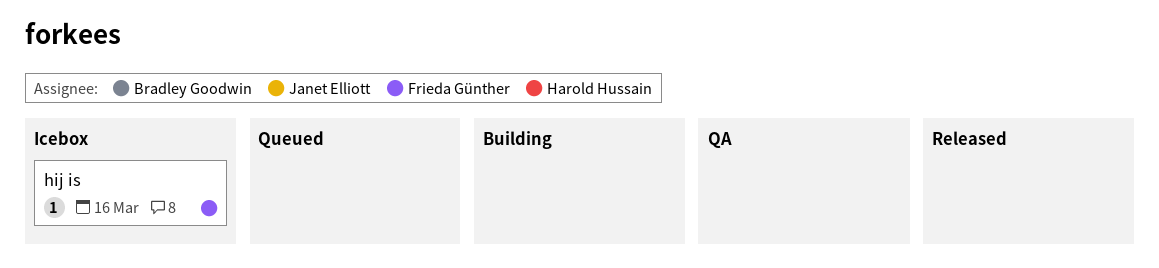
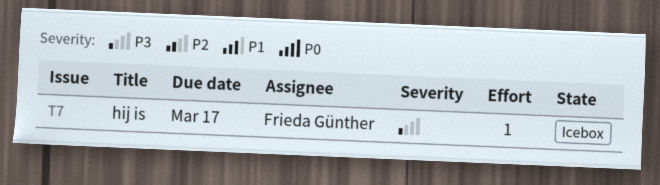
hij is, due: Mar 16 -> Mar 17

